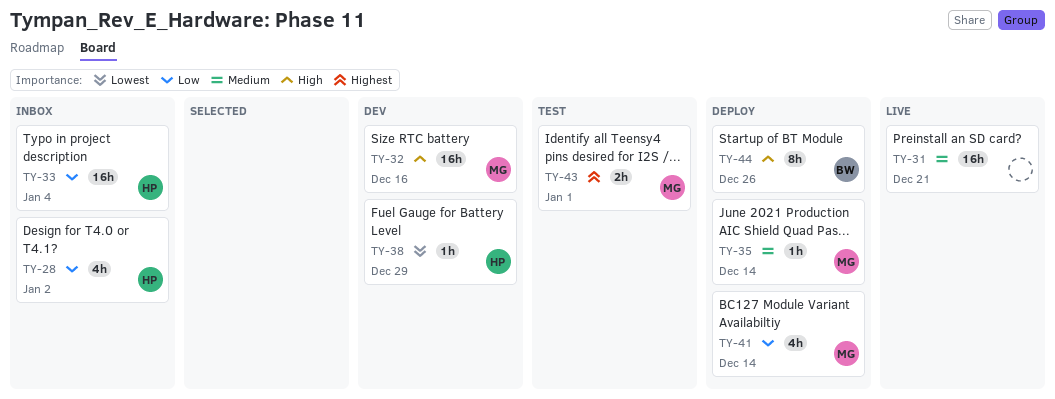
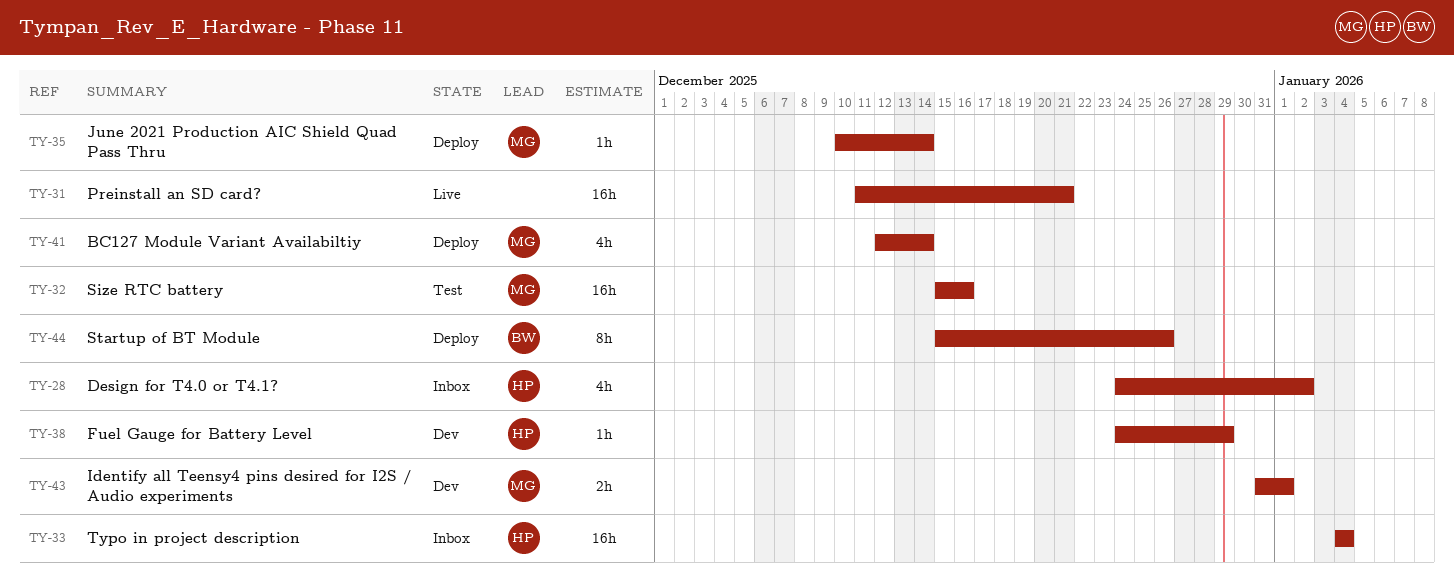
TY-32, status: Dev -> Test
TY-43, status: Test -> Dev

